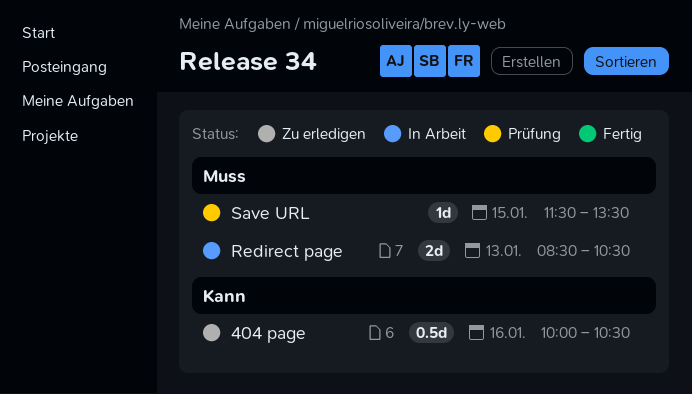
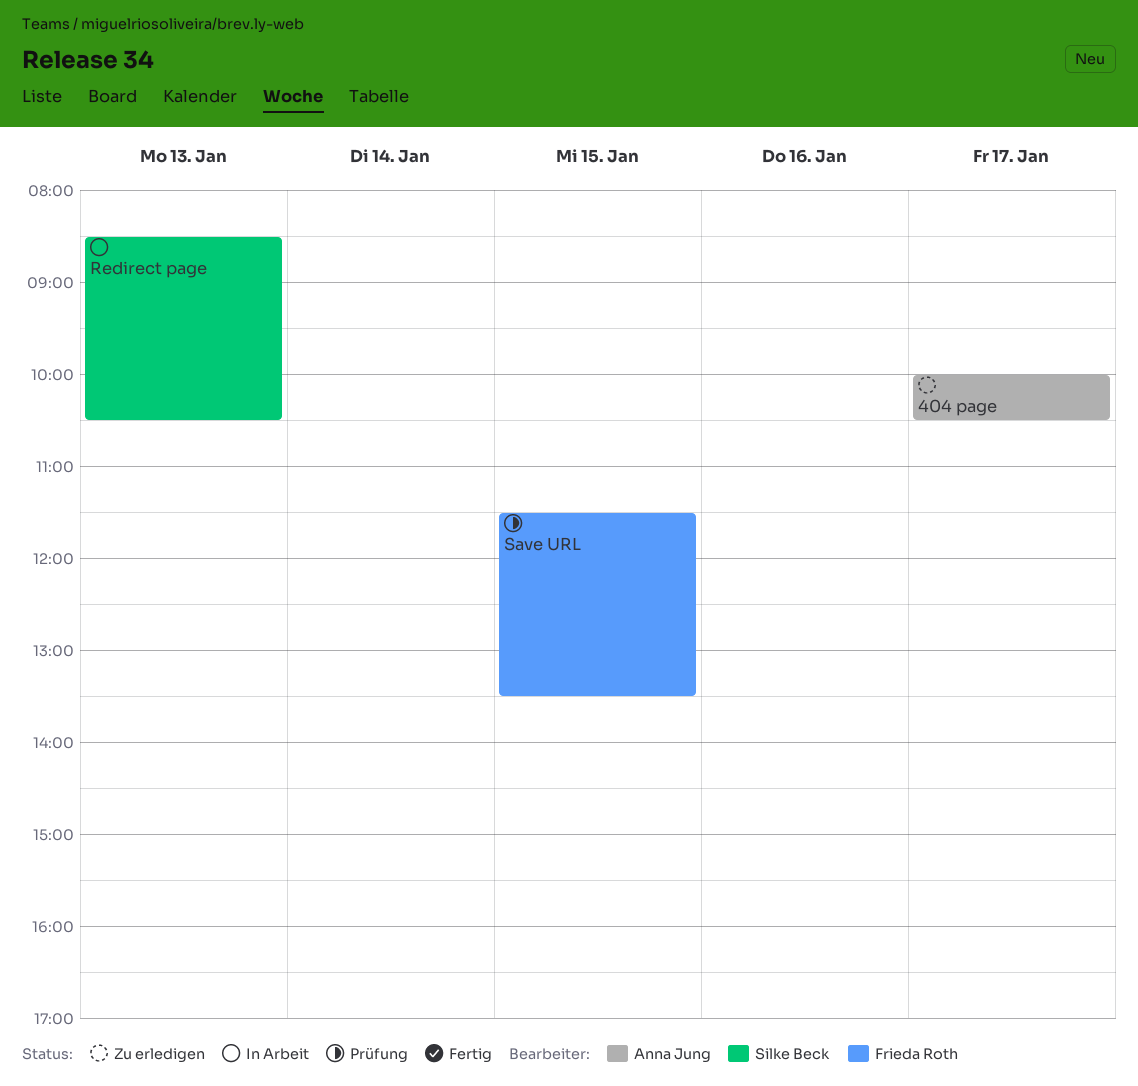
404 page, day: Jan 16 -> Jan 17

